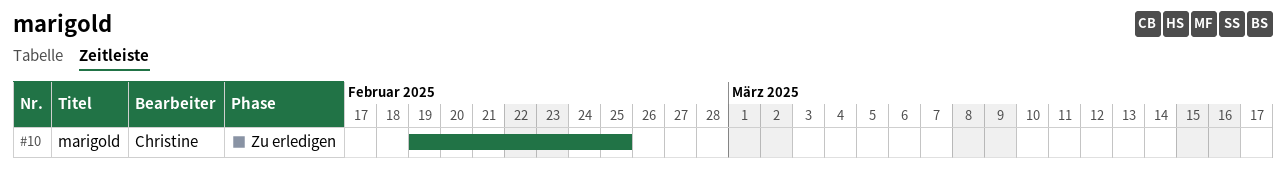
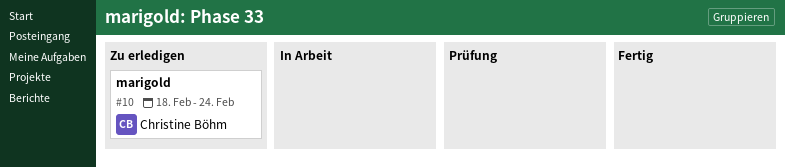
#10, start: Feb 19 -> Feb 18
#10, due: Feb 25 -> Feb 24

